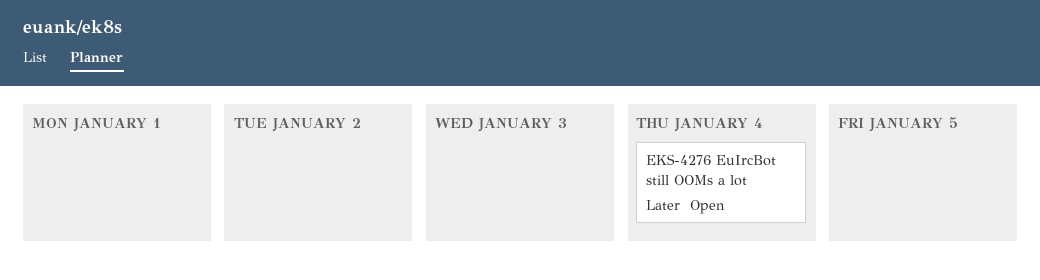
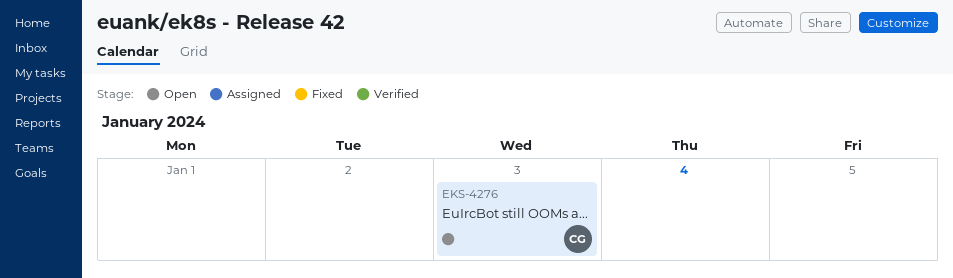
EKS-4276, due: Jan 4 -> Jan 3

